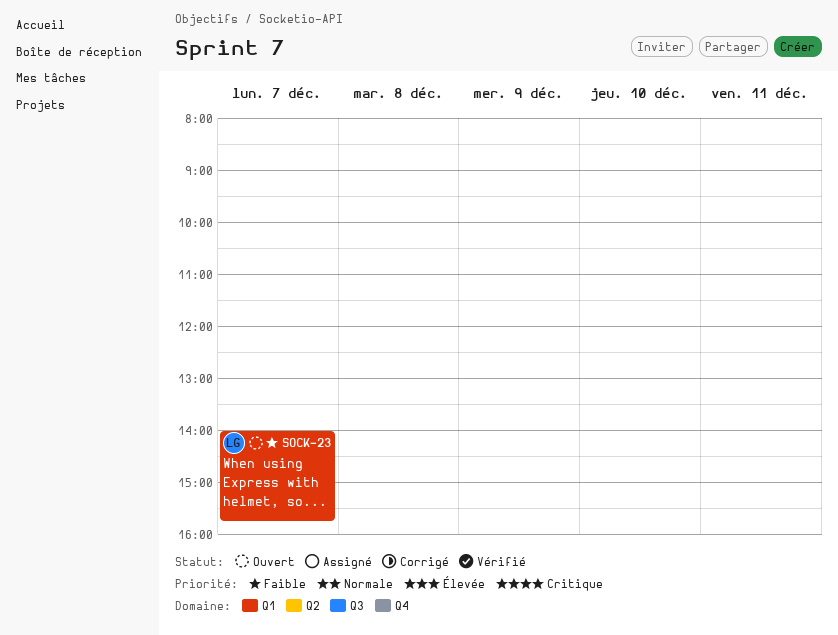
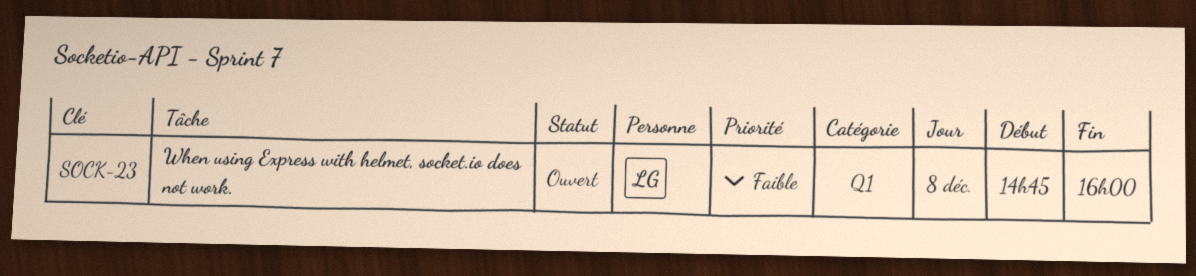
SOCK-23, day: Dec 7 -> Dec 8
SOCK-23, begins: 14:00 -> 14:45
SOCK-23, ends: 15:45 -> 16:00

